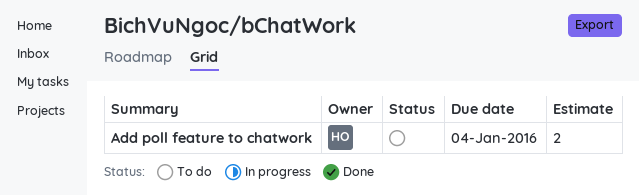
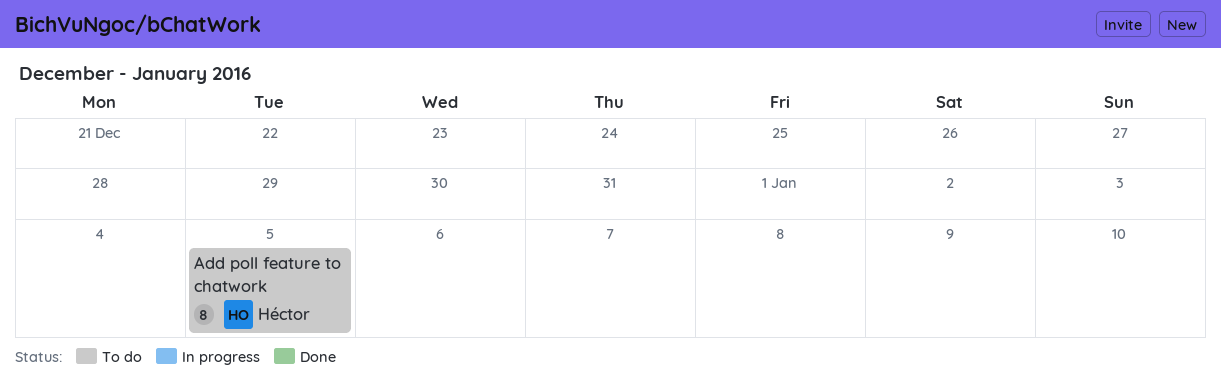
Add poll feature to chatwork, estimate: 2 -> 8
Add poll feature to chatwork, due: Jan 4 -> Jan 5

